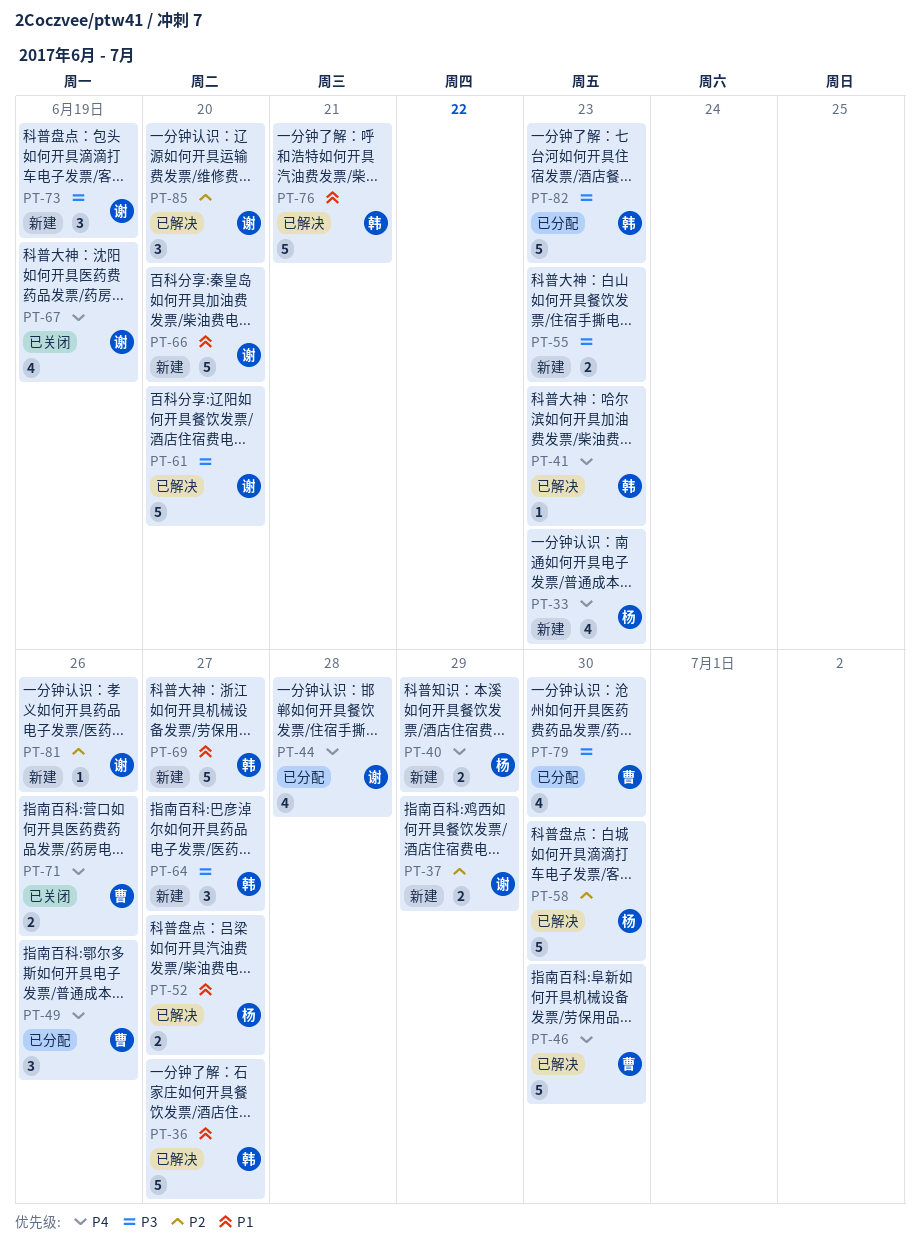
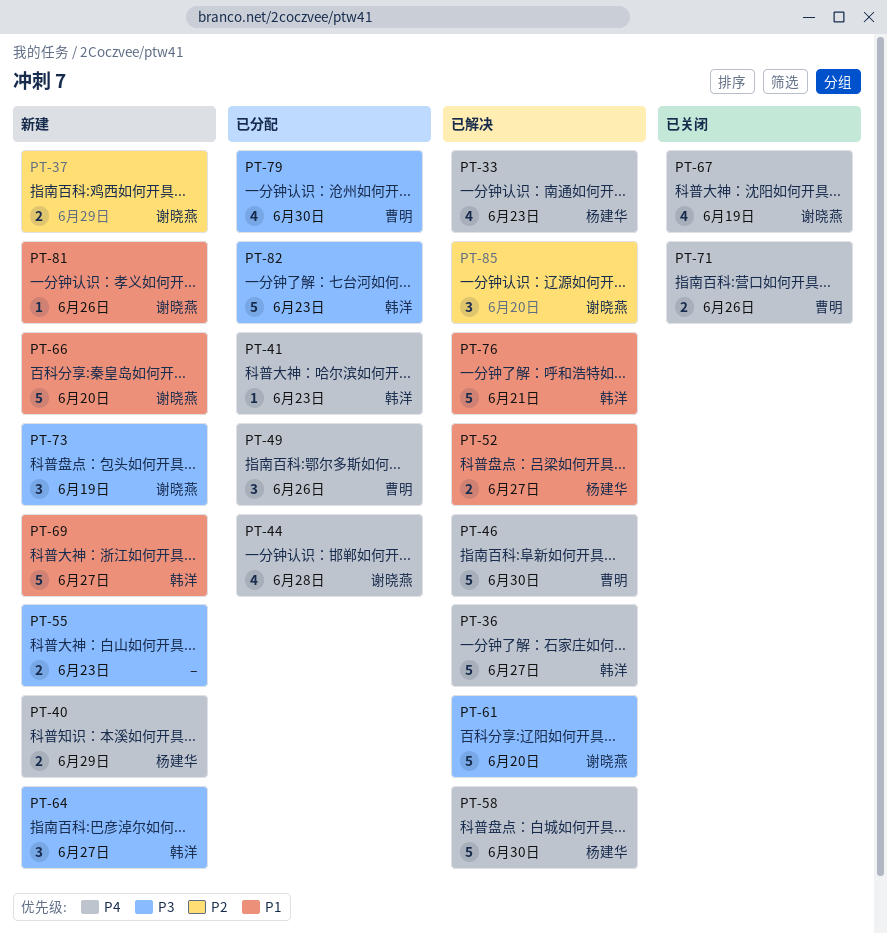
PT-33, status: 新建 -> 已解决
PT-36, priority: P1 -> P4
PT-41, status: 已解决 -> 已分配
PT-58, priority: P2 -> P4
PT-81, priority: P2 -> P1

